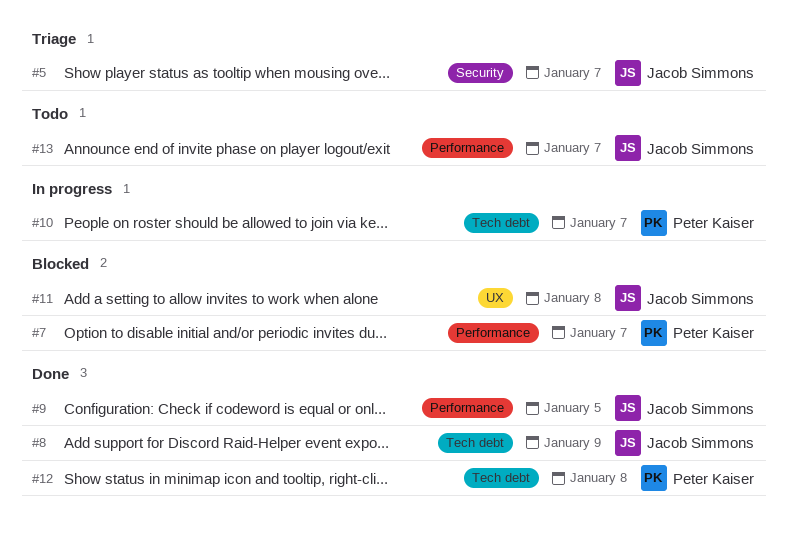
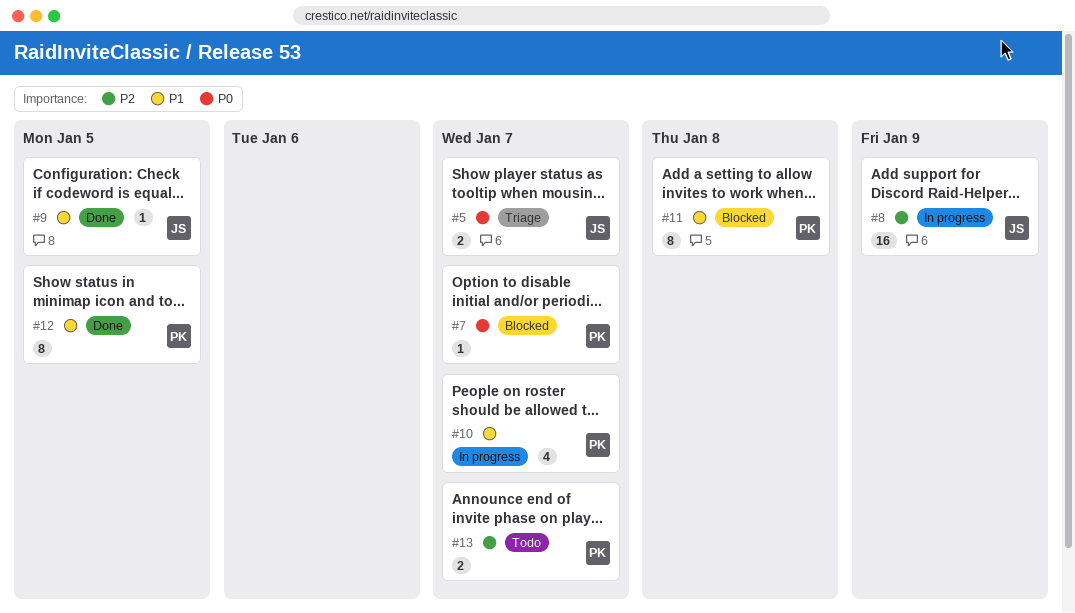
#8, status: Done -> In progress
#11, owner: Jacob Simmons -> Peter Kaiser
#12, due: Jan 8 -> Jan 5
#13, owner: Jacob Simmons -> Peter Kaiser

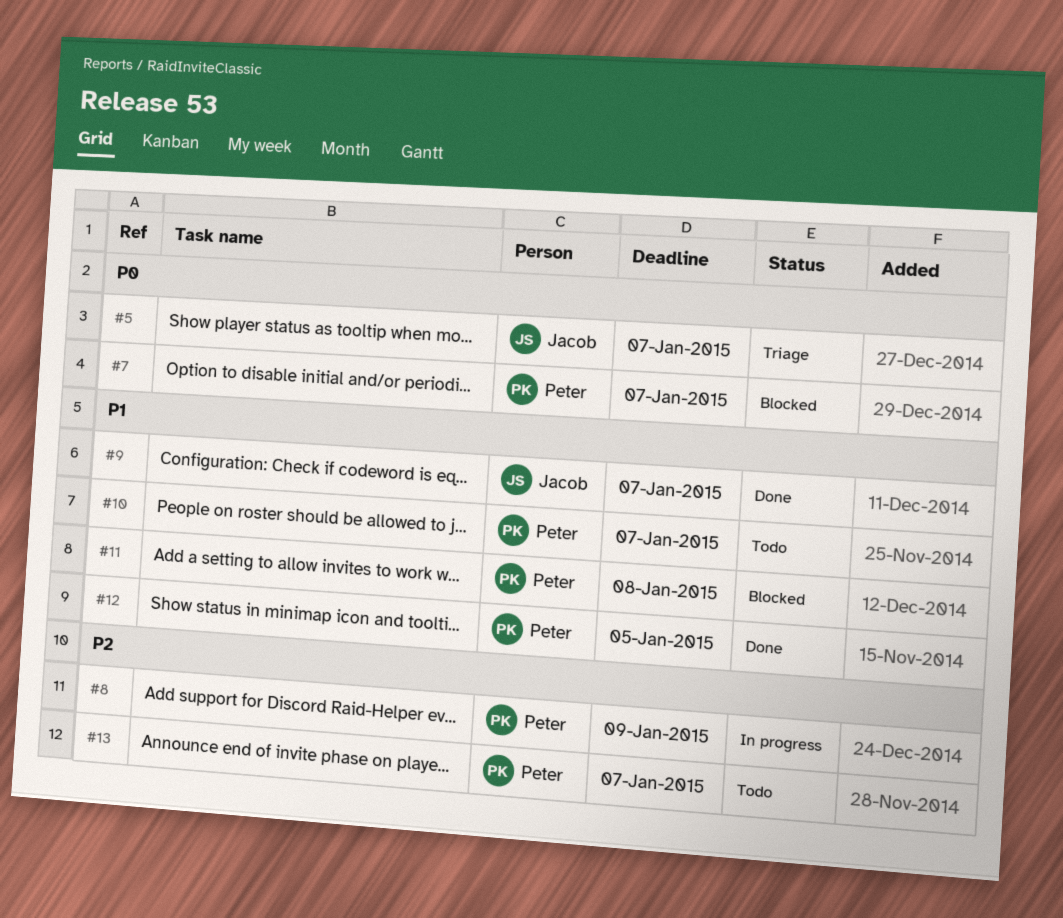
#8, owner: Jacob -> Peter
#9, due: Jan 5 -> Jan 7
#10, status: In progress -> Todo

